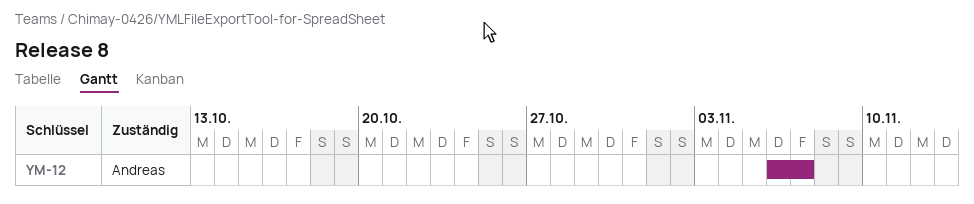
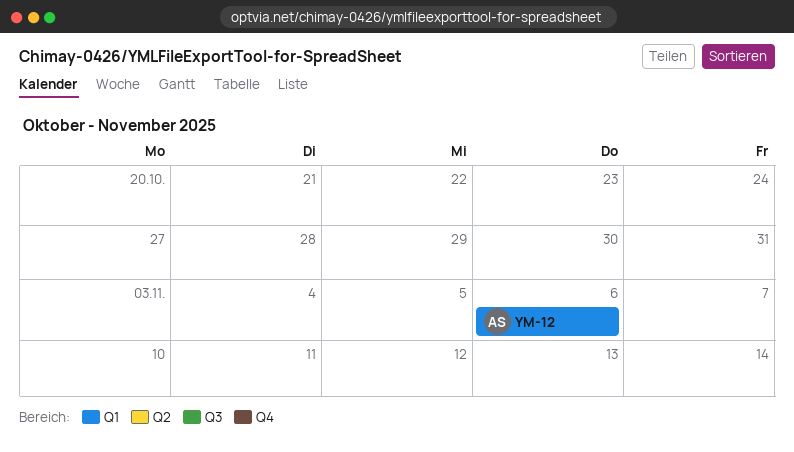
YM-12, due: Nov 7 -> Nov 6

